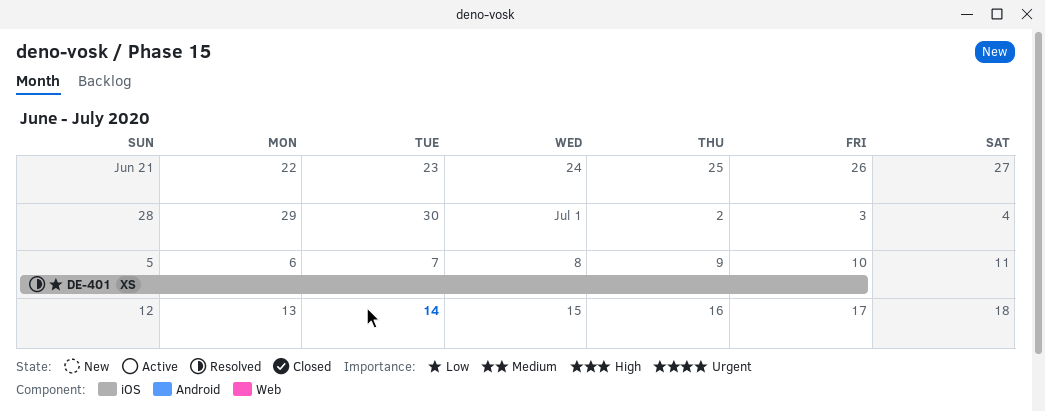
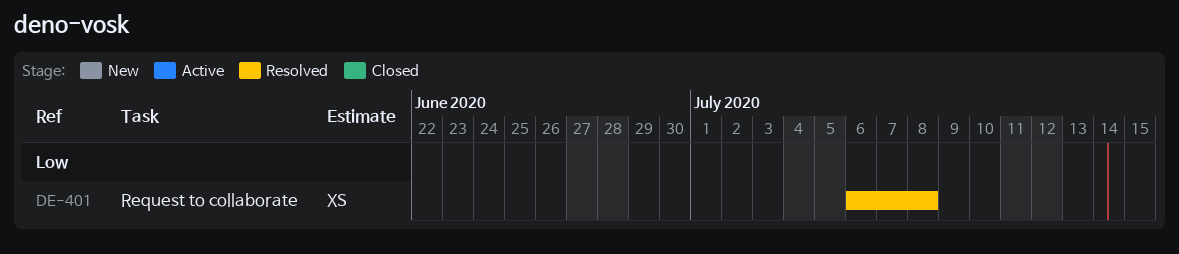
DE-401, start: Jul 5 -> Jul 6
DE-401, due: Jul 10 -> Jul 8

